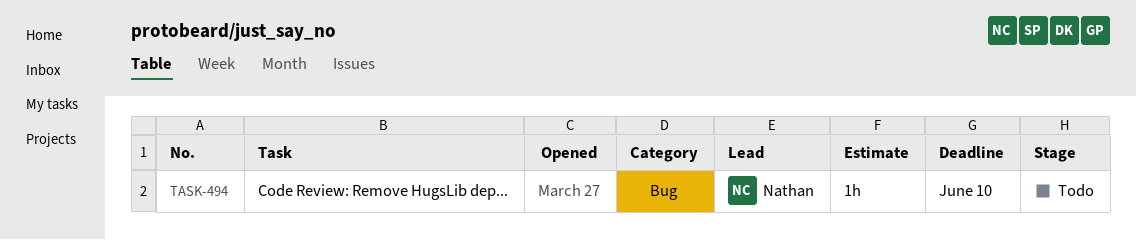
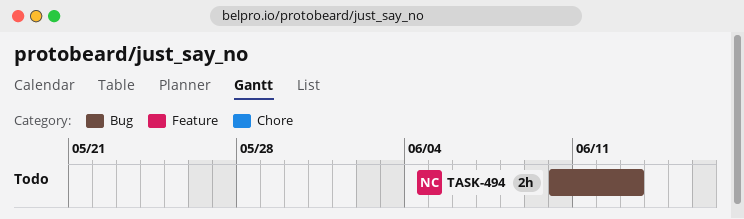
TASK-494, estimate: 1h -> 2h
TASK-494, due: Jun 10 -> Jun 13

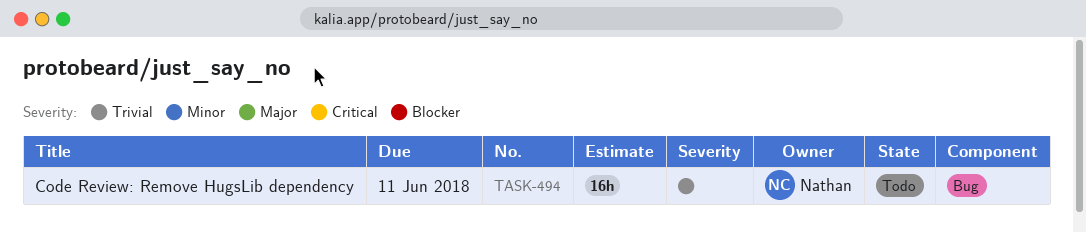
TASK-494, estimate: 2h -> 16h
TASK-494, due: Jun 13 -> Jun 11

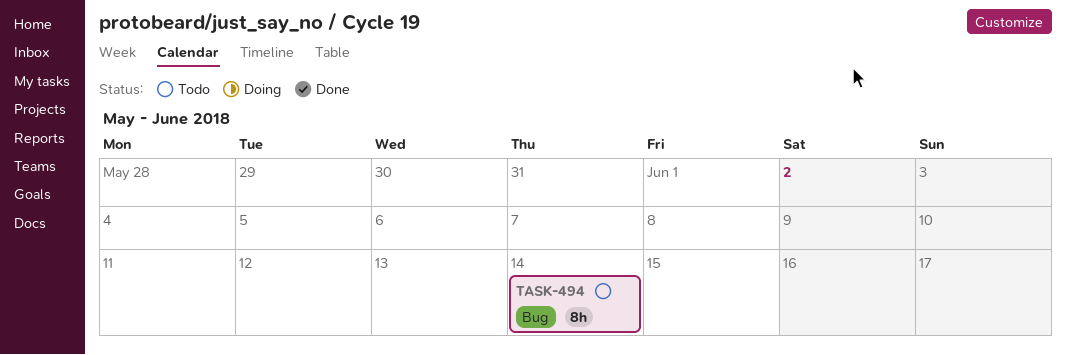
TASK-494, estimate: 16h -> 8h
TASK-494, due: Jun 11 -> Jun 14

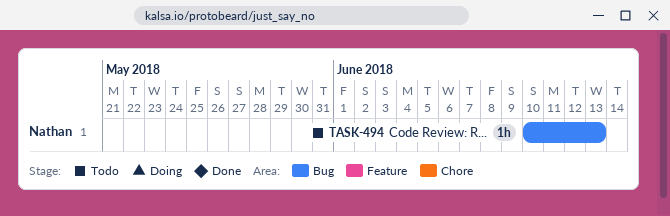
TASK-494, estimate: 8h -> 1h
TASK-494, due: Jun 14 -> Jun 13

